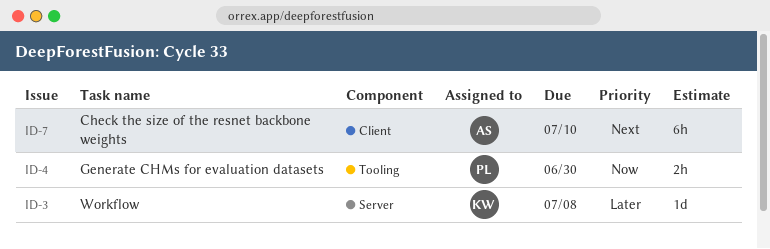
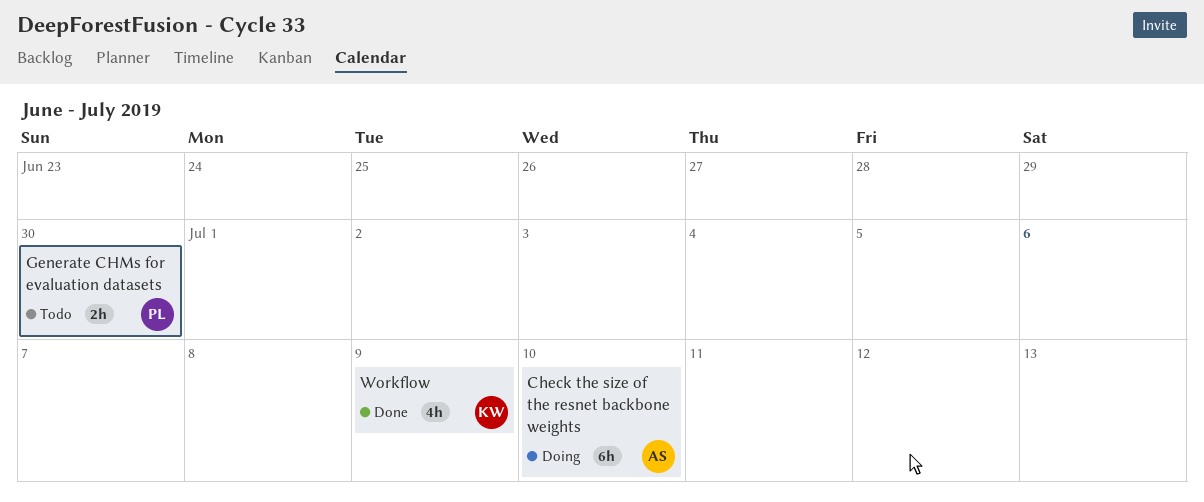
Workflow, estimate: 1d -> 4h
Workflow, due: Jul 8 -> Jul 9

